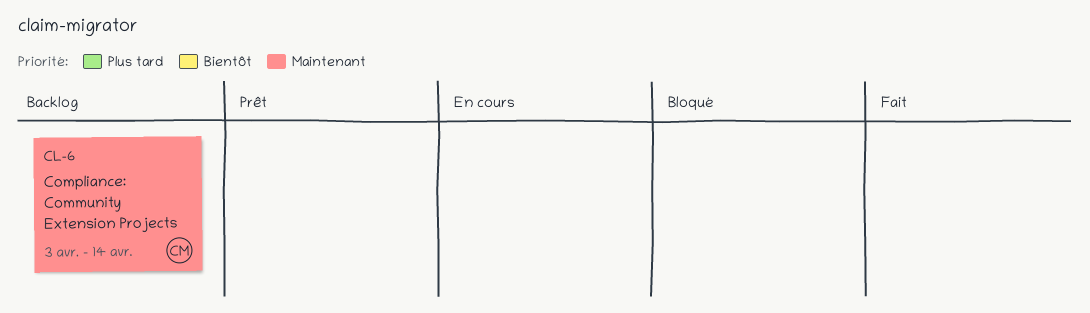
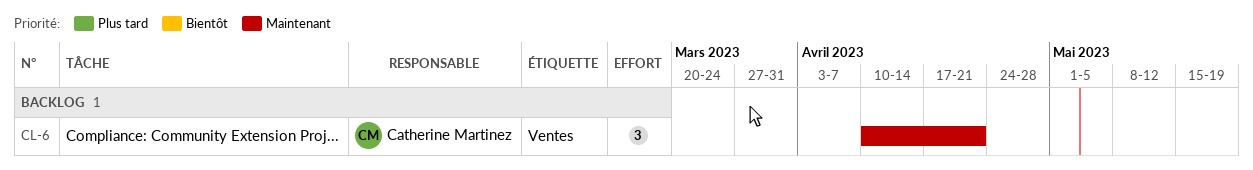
CL-6, start: Apr 3 -> Apr 10
CL-6, due: Apr 14 -> Apr 21

